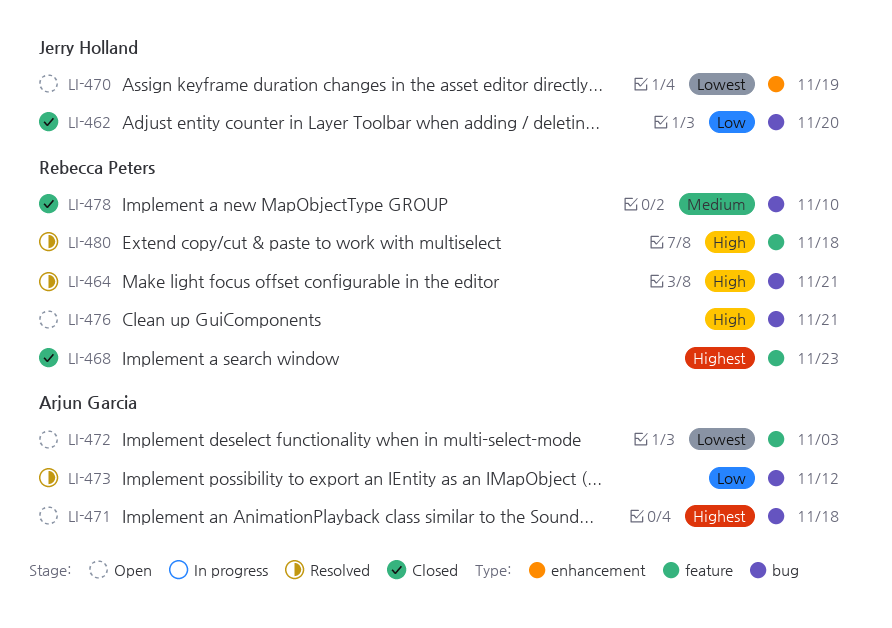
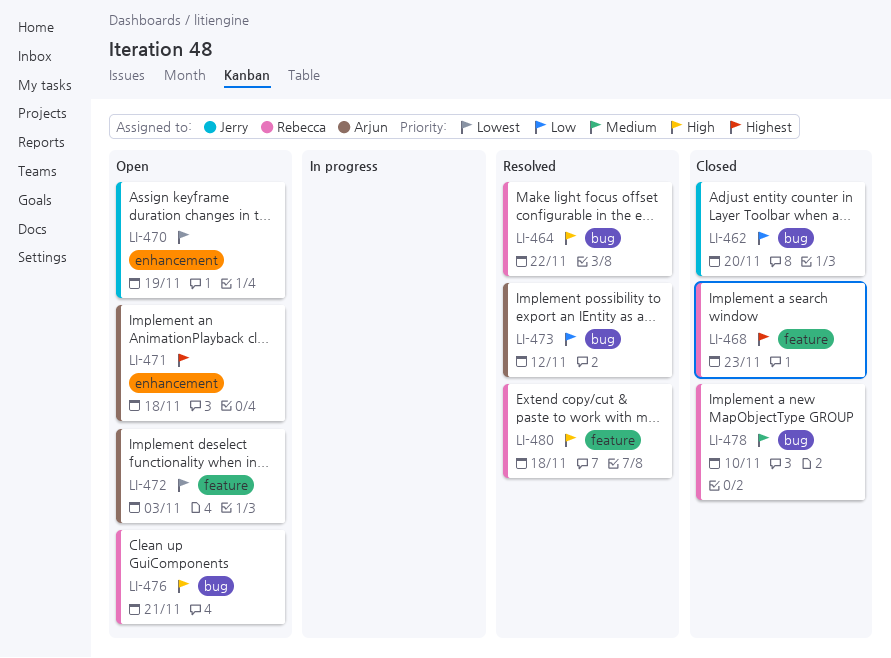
LI-464, due: Nov 21 -> Nov 22
LI-471, label: bug -> enhancement

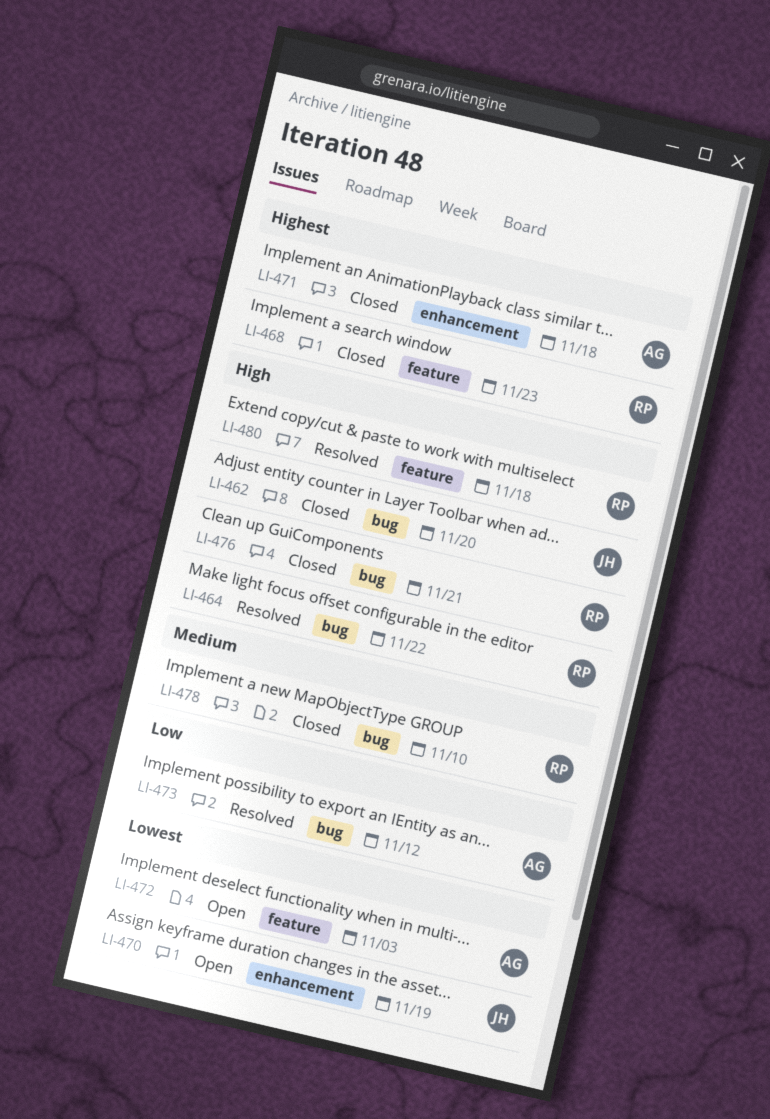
LI-462, priority: Low -> High
LI-471, status: Open -> Closed
LI-476, status: Open -> Closed

